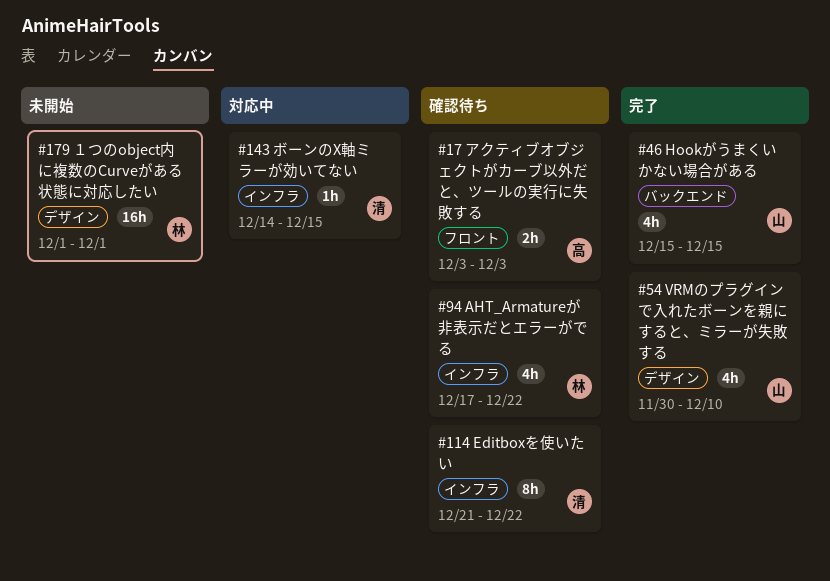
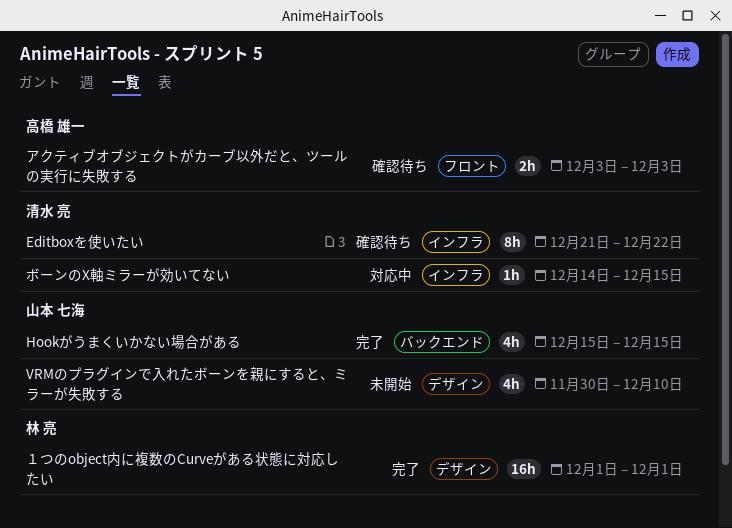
AHT_Armatureが非表示だとエラーがでる: present -> none
VRMのプラグインで入れたボーンを親にすると、ミラーが失敗する, status: 完了 -> 未開始
１つのobject内に複数のCurveがある状態に対応したい, status: 未開始 -> 完了

